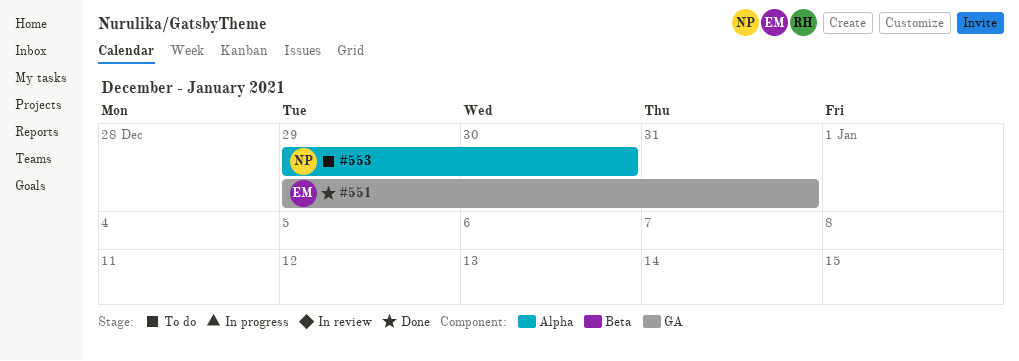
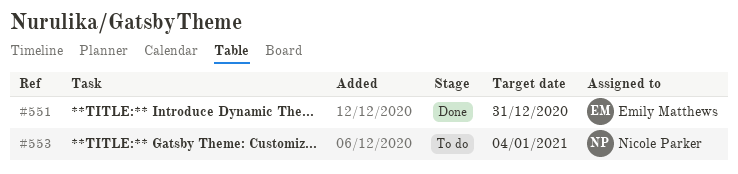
#553, due: Dec 30 -> Jan 4

